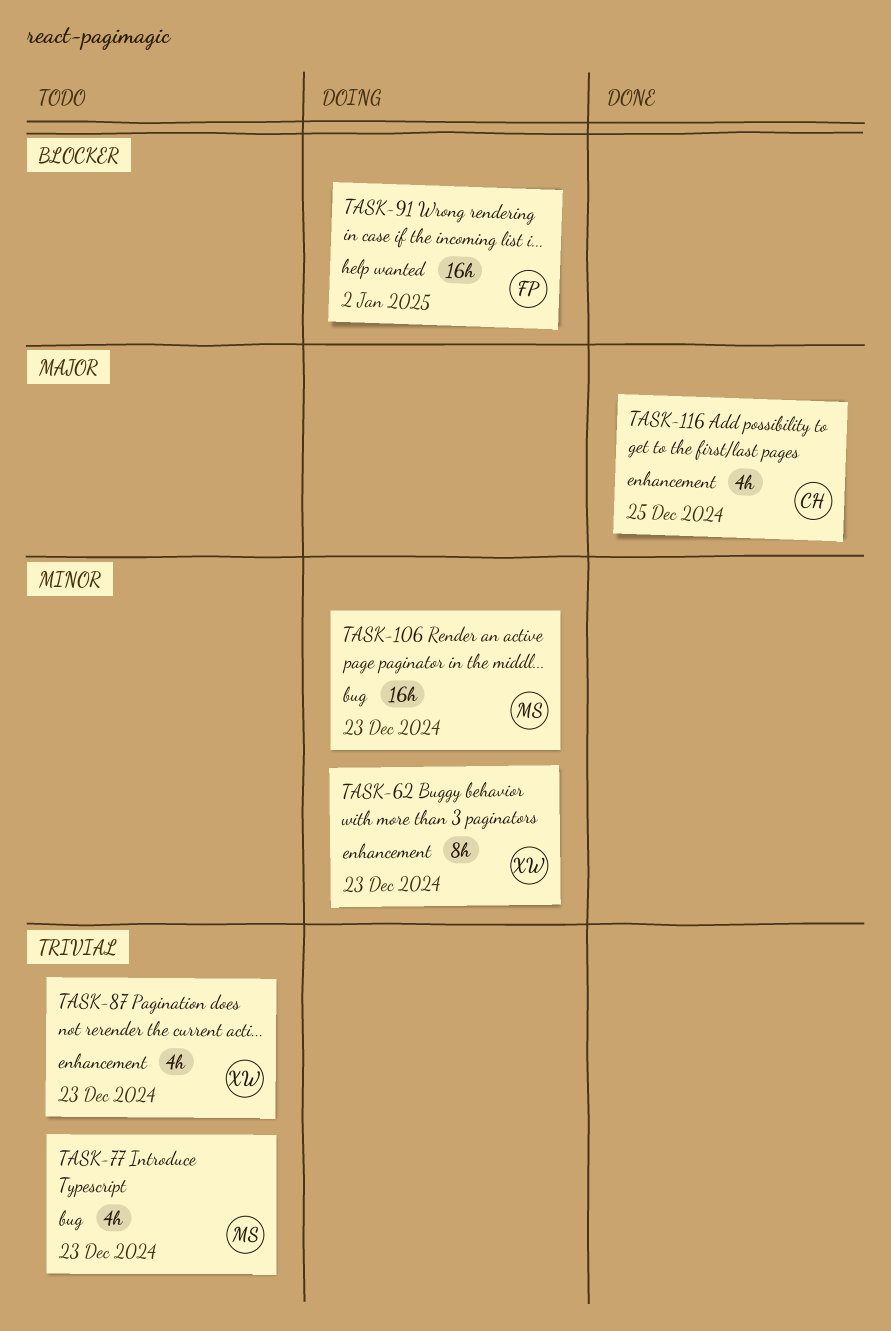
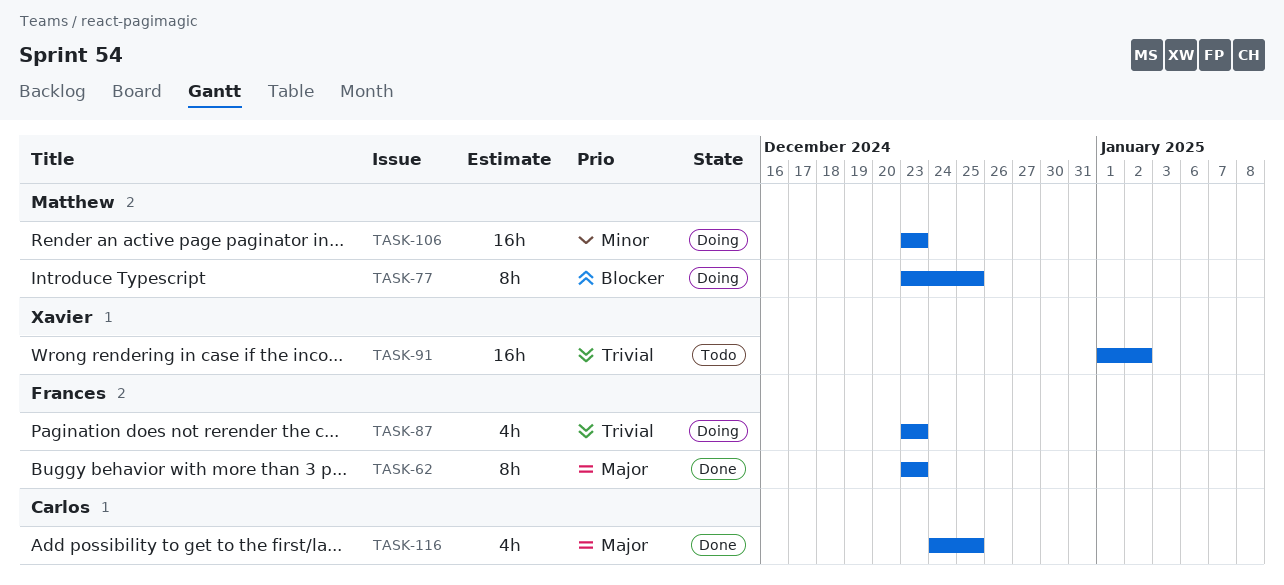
TASK-62, status: Doing -> Done
TASK-62, owner: Xavier -> Frances
TASK-62, priority: Minor -> Major
TASK-77, status: Todo -> Doing
TASK-77, priority: Trivial -> Blocker
TASK-77, estimate: 4h -> 8h
TASK-77, due: Dec 23 -> Dec 25
TASK-87, status: Todo -> Doing
TASK-87, owner: Xavier -> Frances
TASK-91, status: Doing -> Todo
TASK-91, owner: Frances -> Xavier
TASK-91, priority: Blocker -> Trivial

